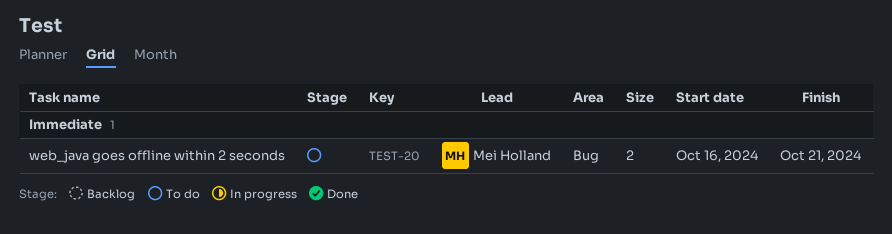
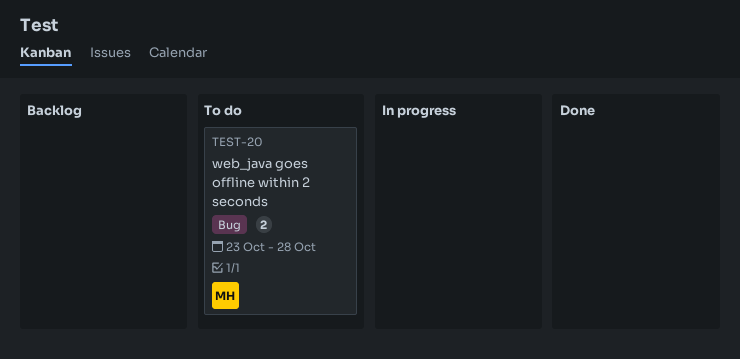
TEST-20, start: Oct 16 -> Oct 23
TEST-20, due: Oct 21 -> Oct 28

